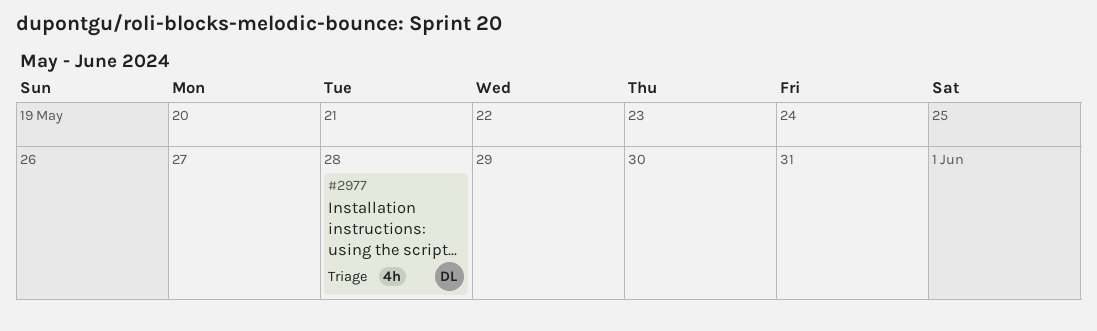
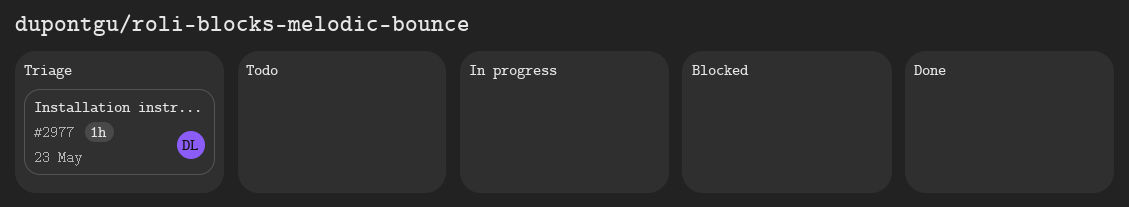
#2977, estimate: 4h -> 1h
#2977, due: May 28 -> May 23

